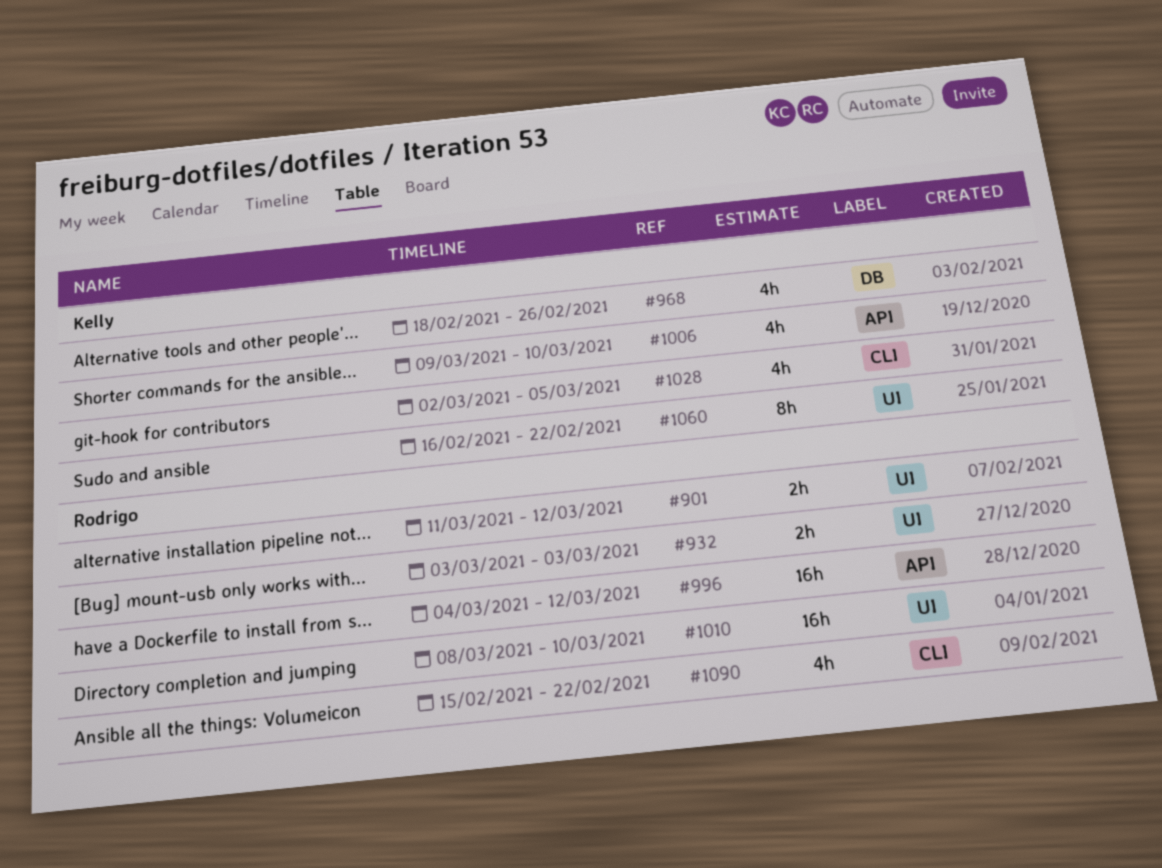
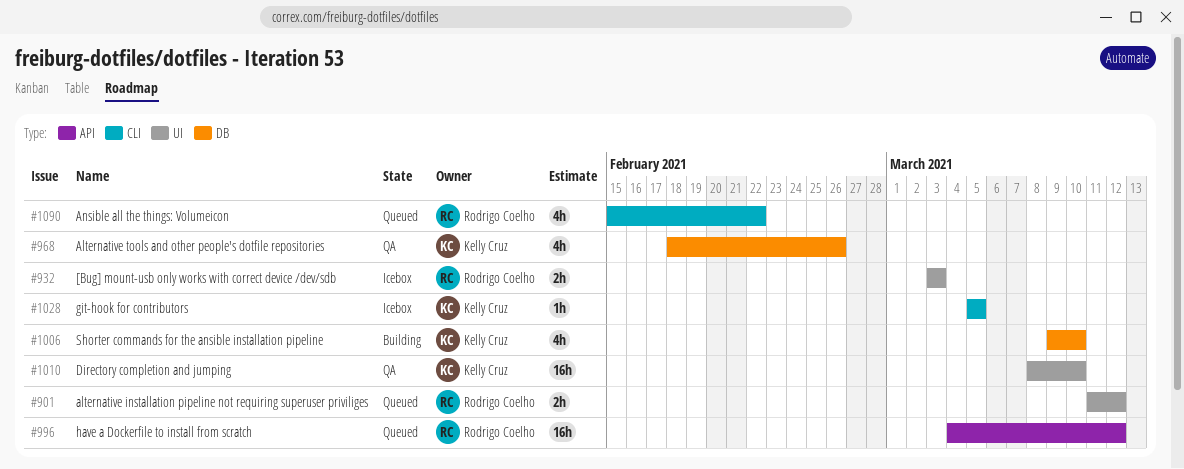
#1006, label: API -> DB
#1010, owner: Rodrigo Coelho -> Kelly Cruz
#1028, estimate: 4h -> 1h
#1028, start: Mar 2 -> Mar 5
#1060: present -> none

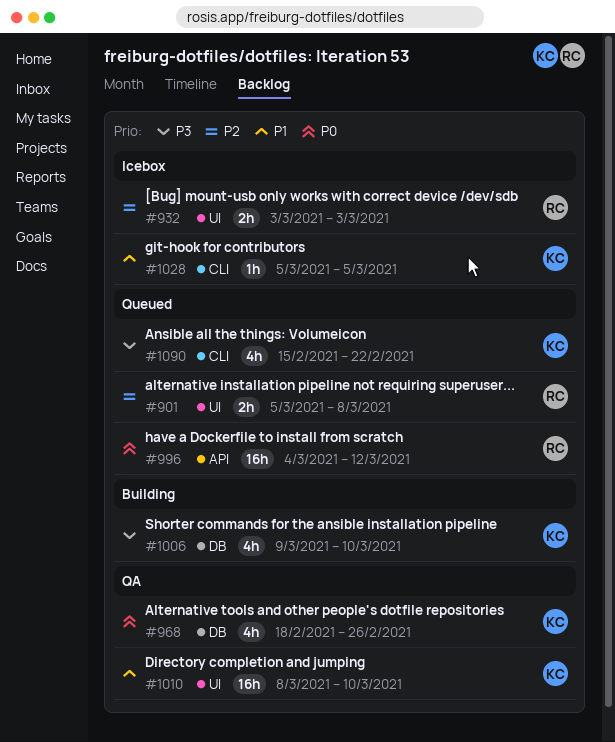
#901, start: Mar 11 -> Mar 5
#901, due: Mar 12 -> Mar 8
#1090, owner: Rodrigo Coelho -> Kelly Cruz

